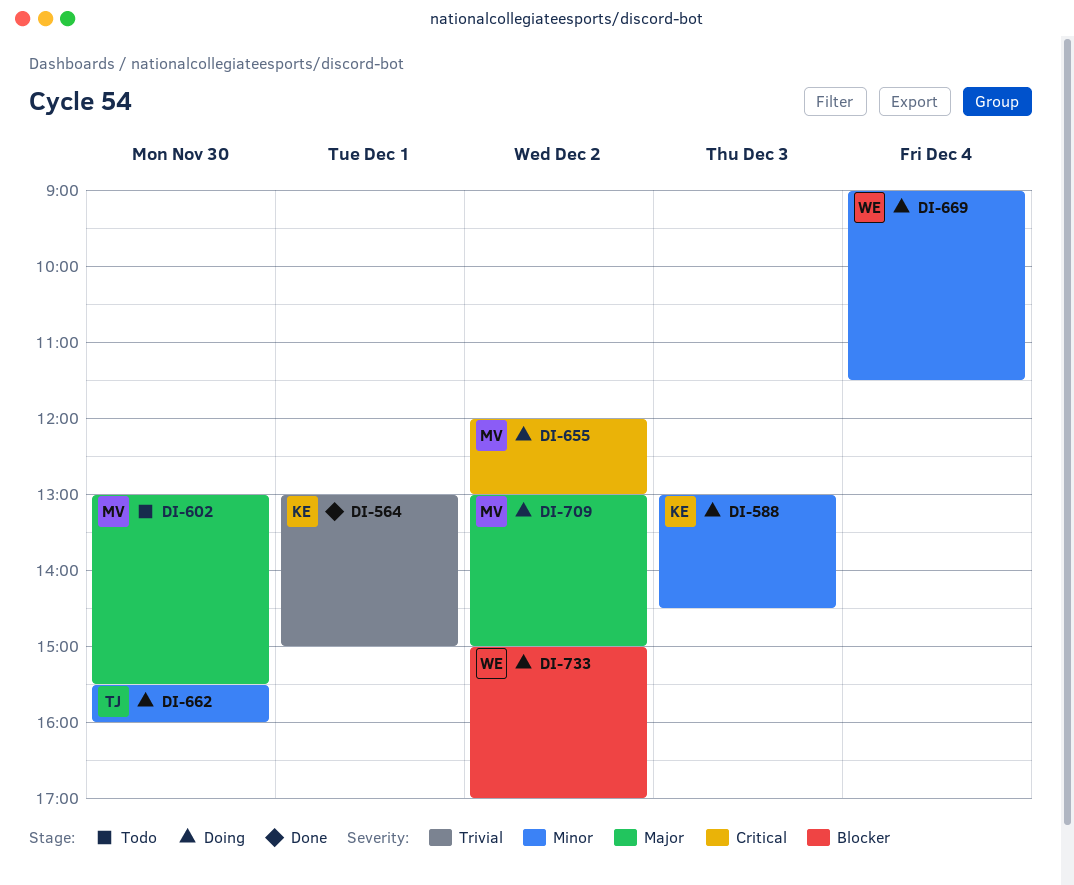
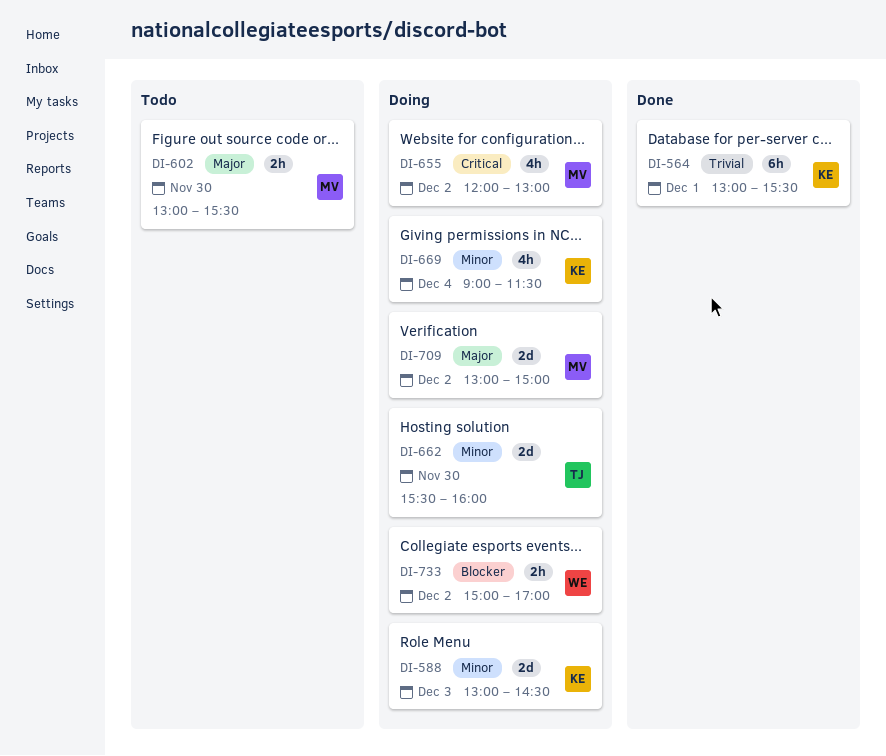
DI-564, ends: 15:00 -> 15:30
DI-669, owner: WE -> KE

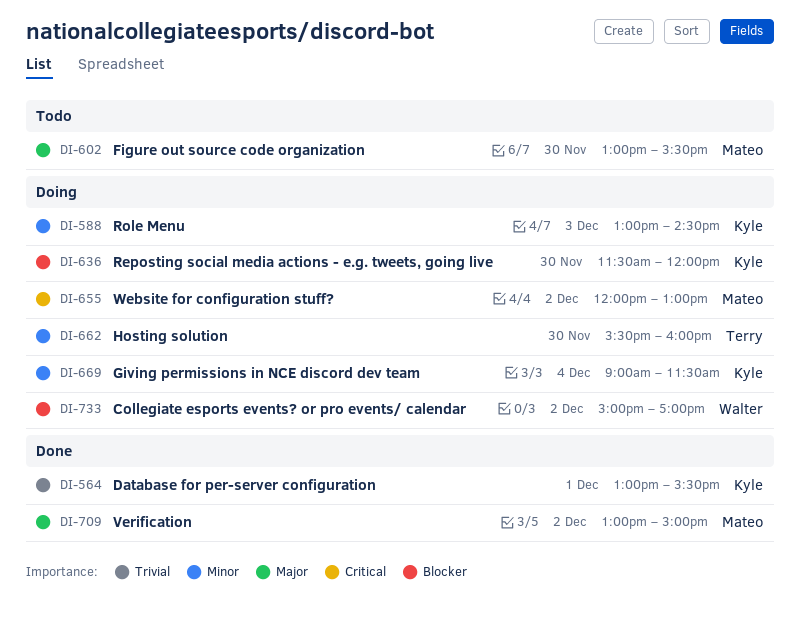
DI-636: none -> present
DI-709, status: Doing -> Done

